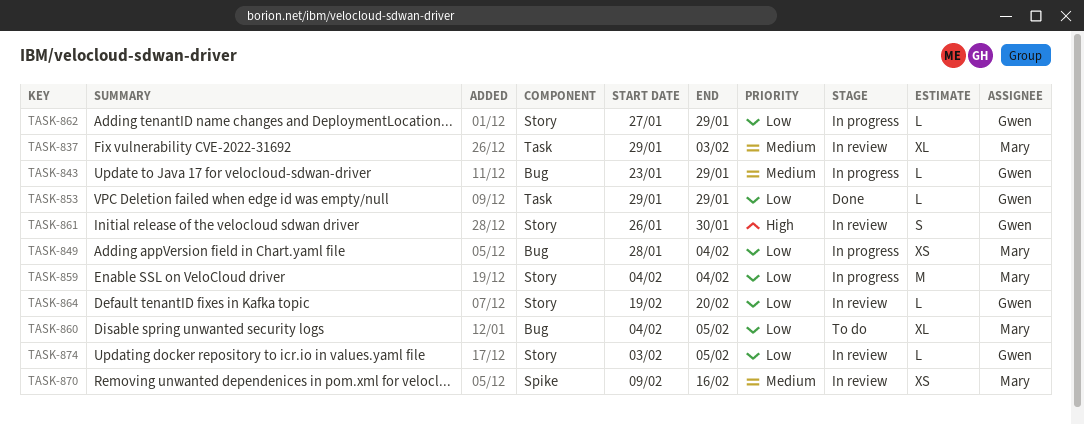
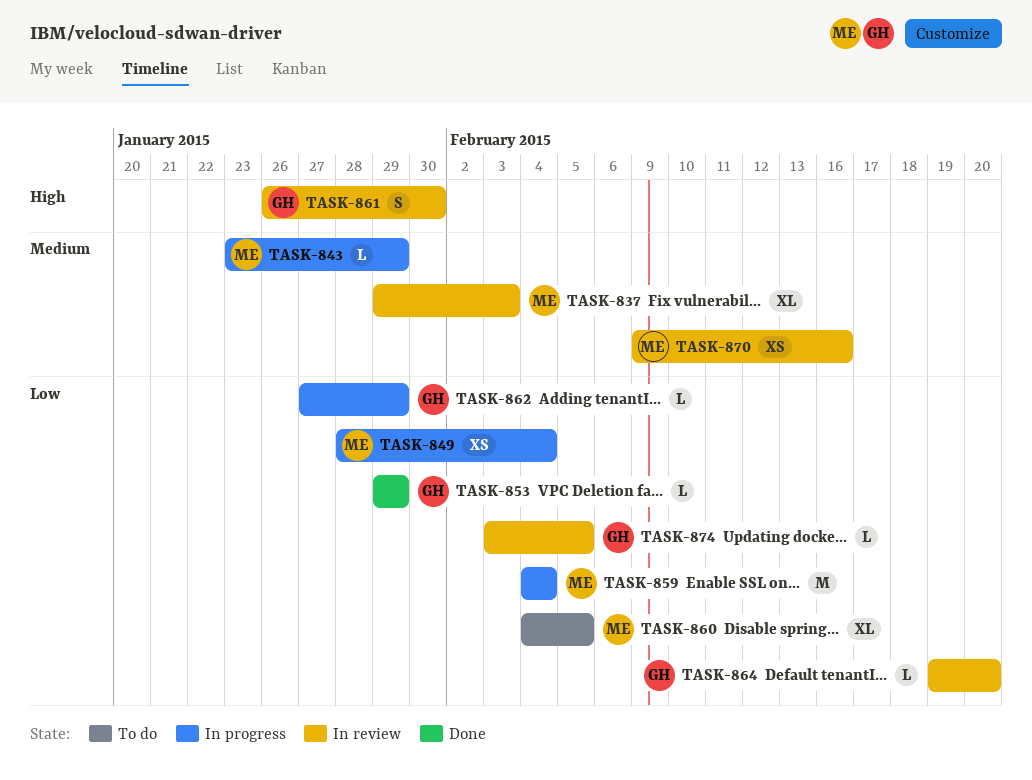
TASK-843, owner: Gwen -> Mary

